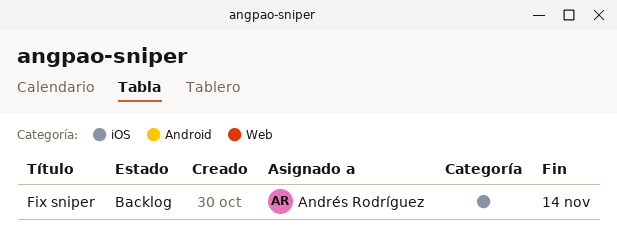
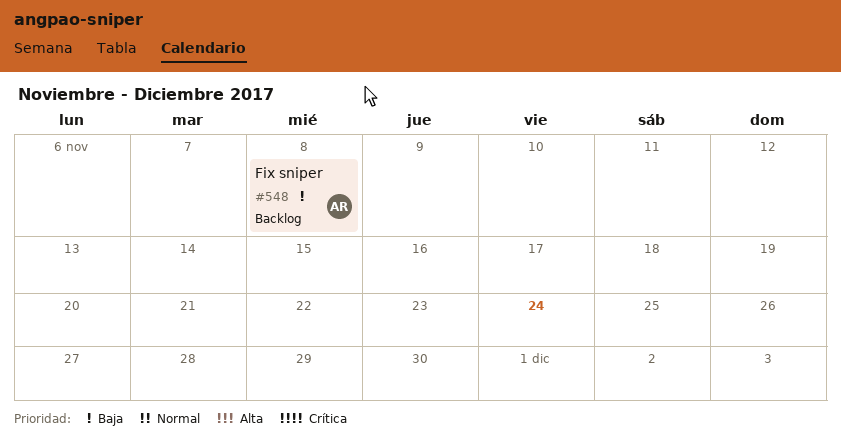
Fix sniper, due: Nov 14 -> Nov 8

